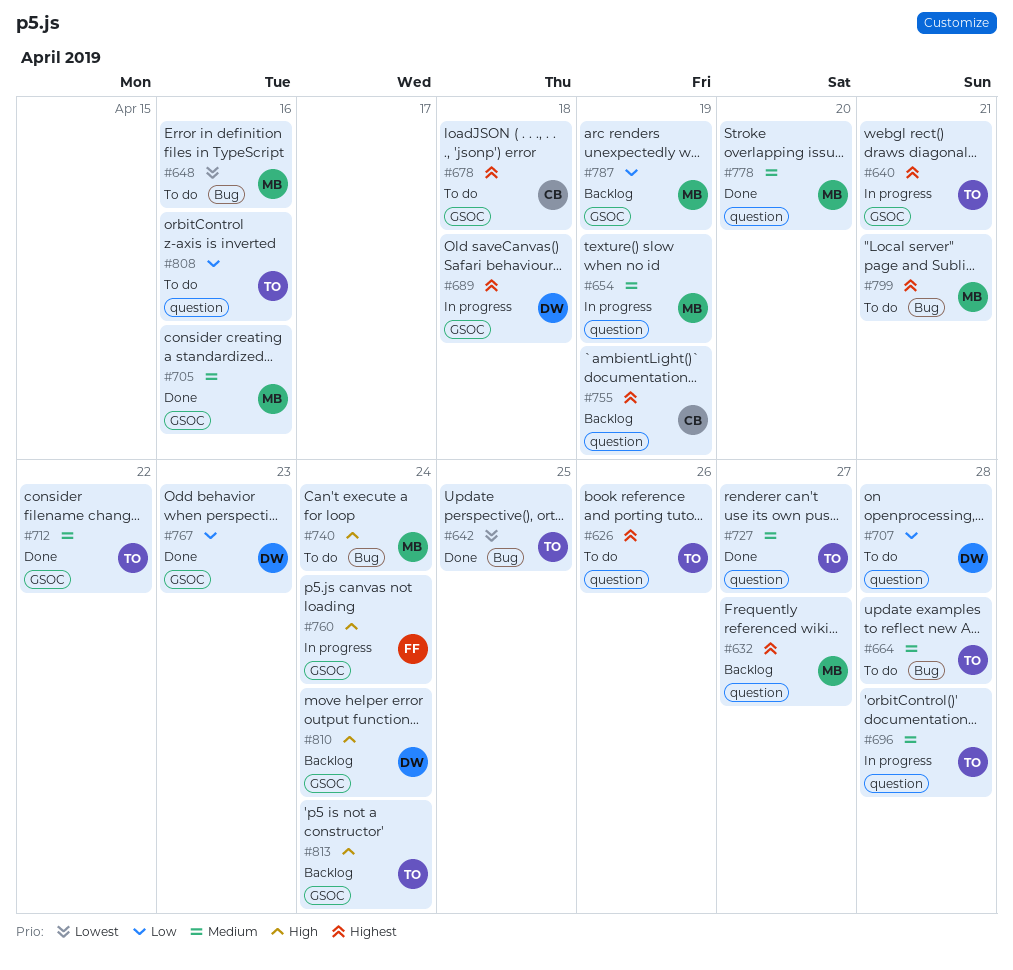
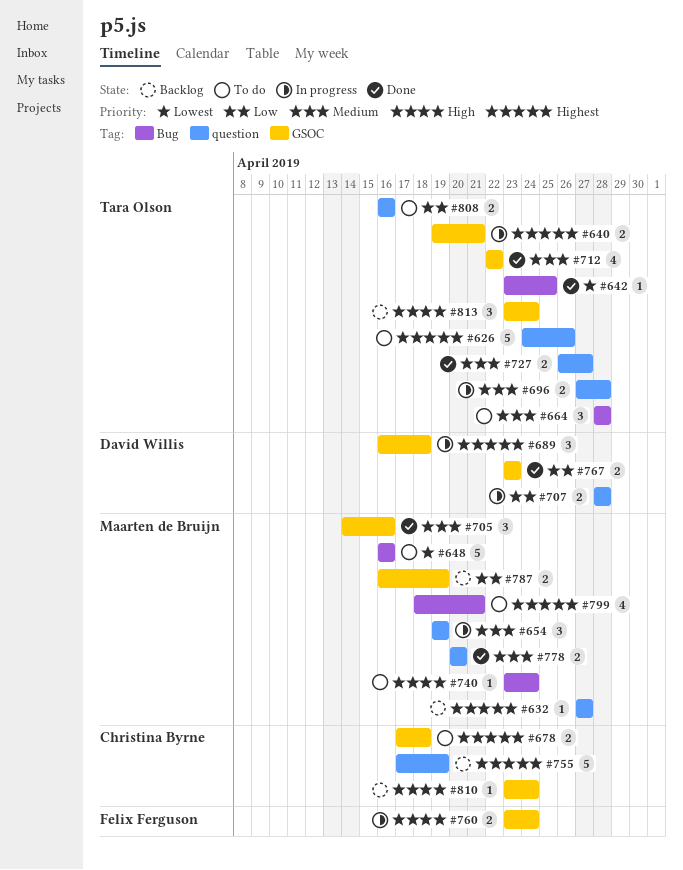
#707, status: To do -> In progress
#810, owner: David Willis -> Christina Byrne

